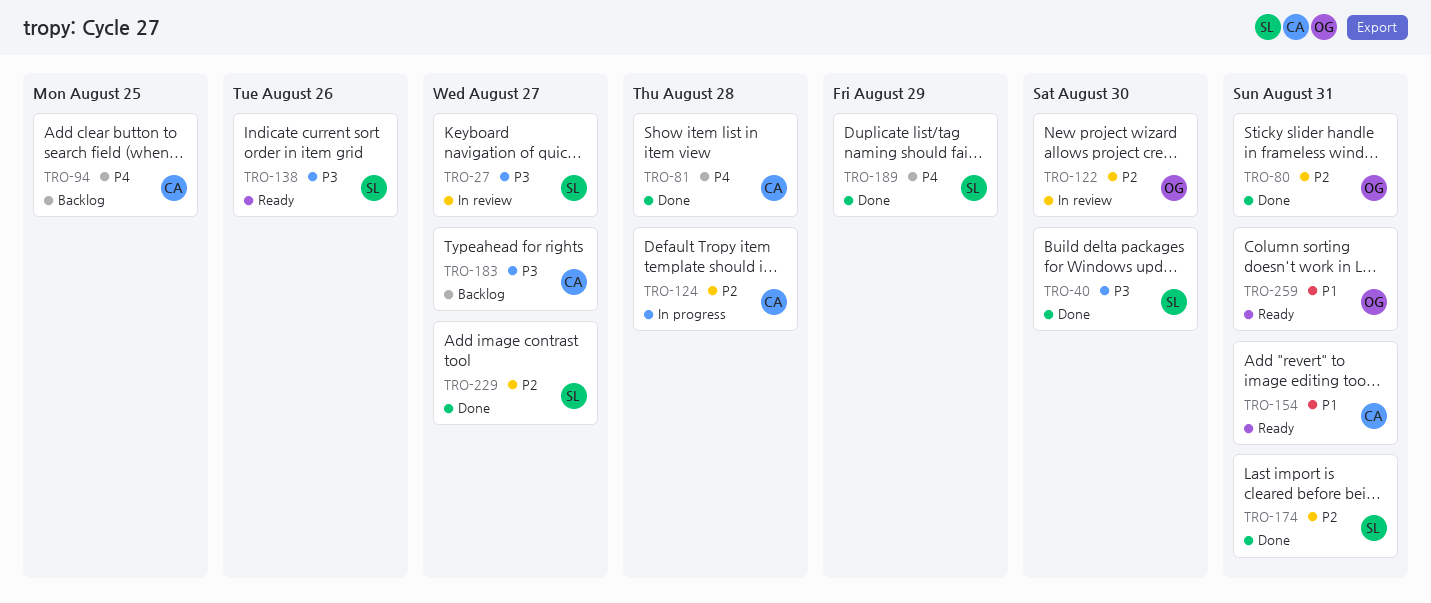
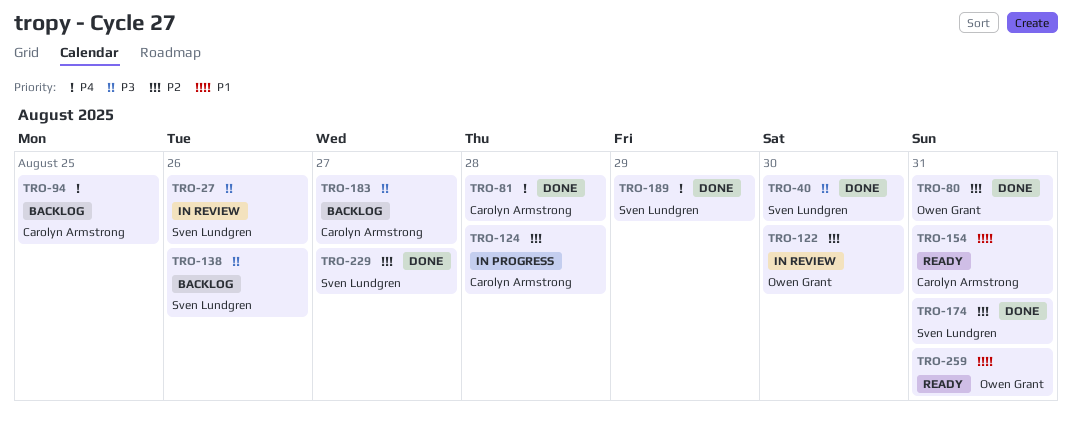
TRO-27, due: Aug 27 -> Aug 26
TRO-138, status: Ready -> Backlog

